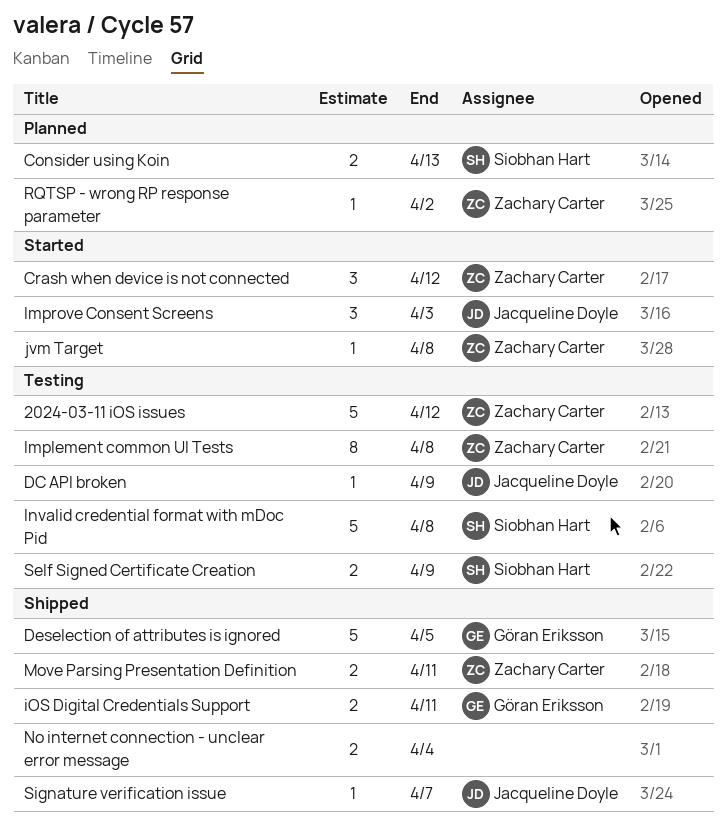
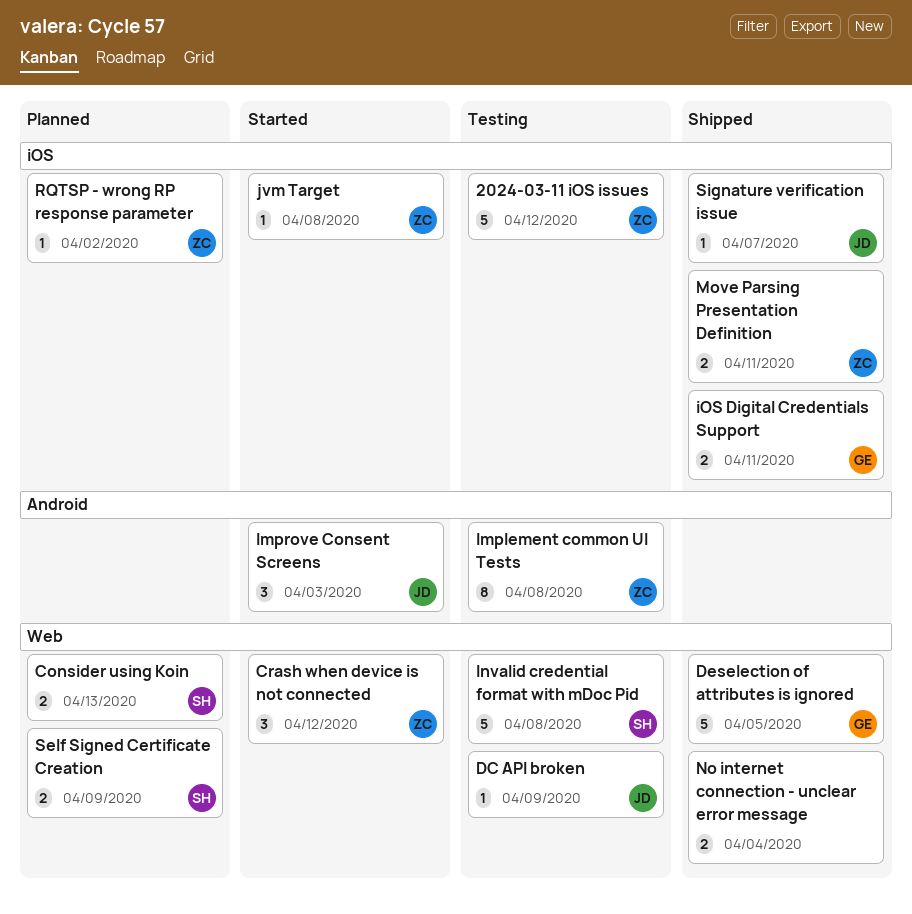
Self Signed Certificate Creation, status: Testing -> Planned

